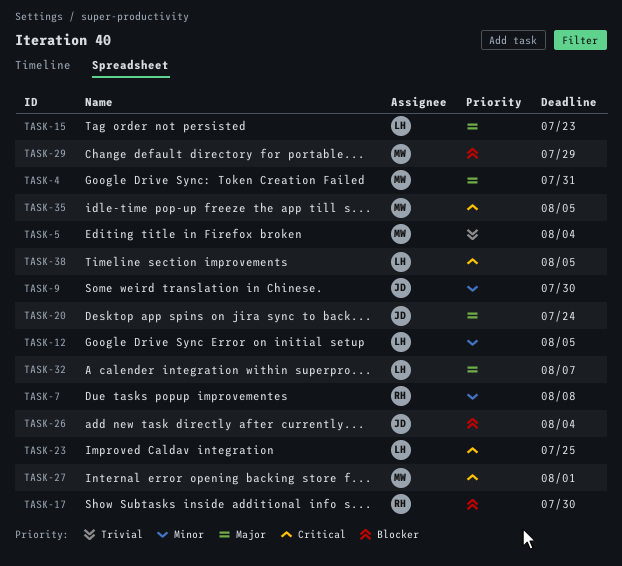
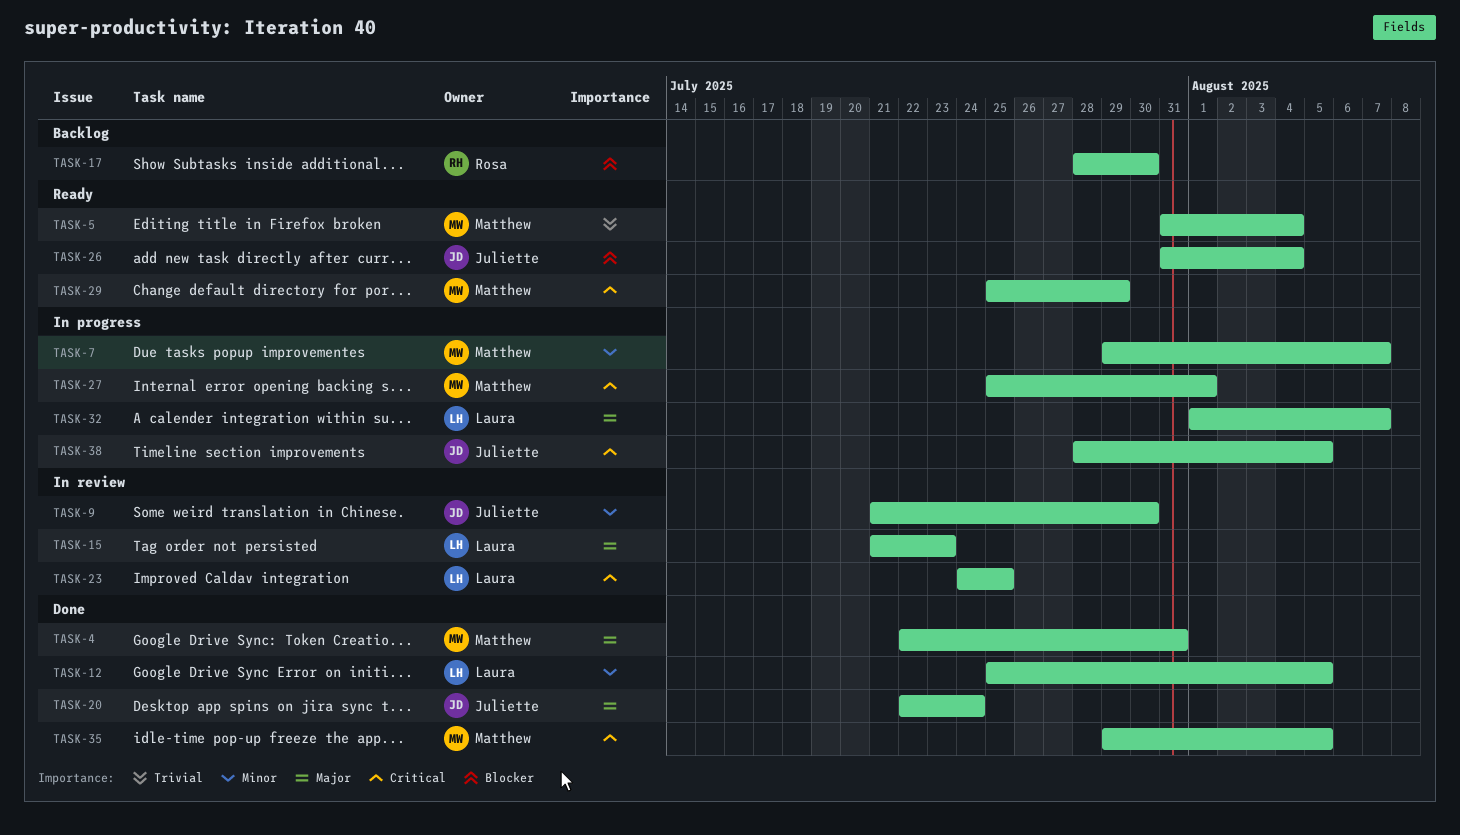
TASK-7, owner: Rosa -> Matthew
TASK-7, due: Aug 8 -> Aug 7
TASK-29, priority: Blocker -> Critical
TASK-38, owner: Laura -> Juliette

